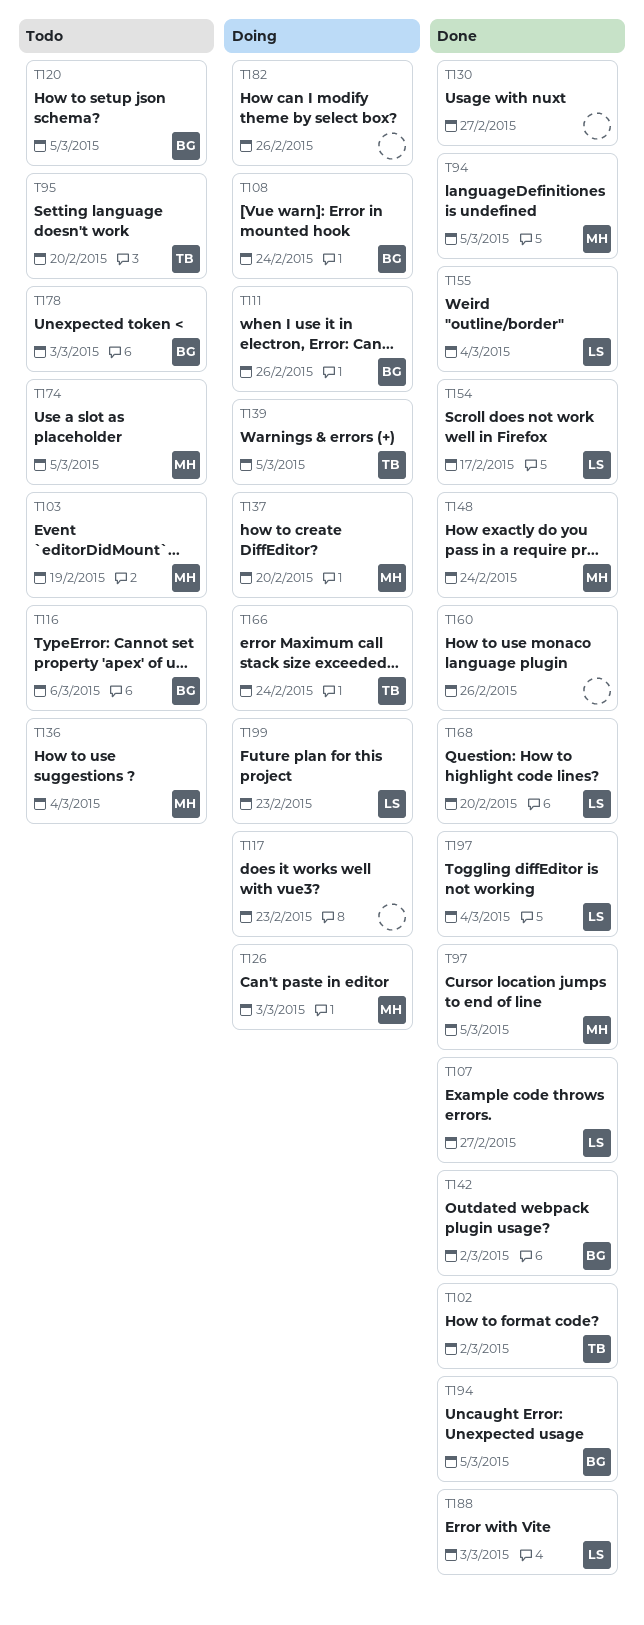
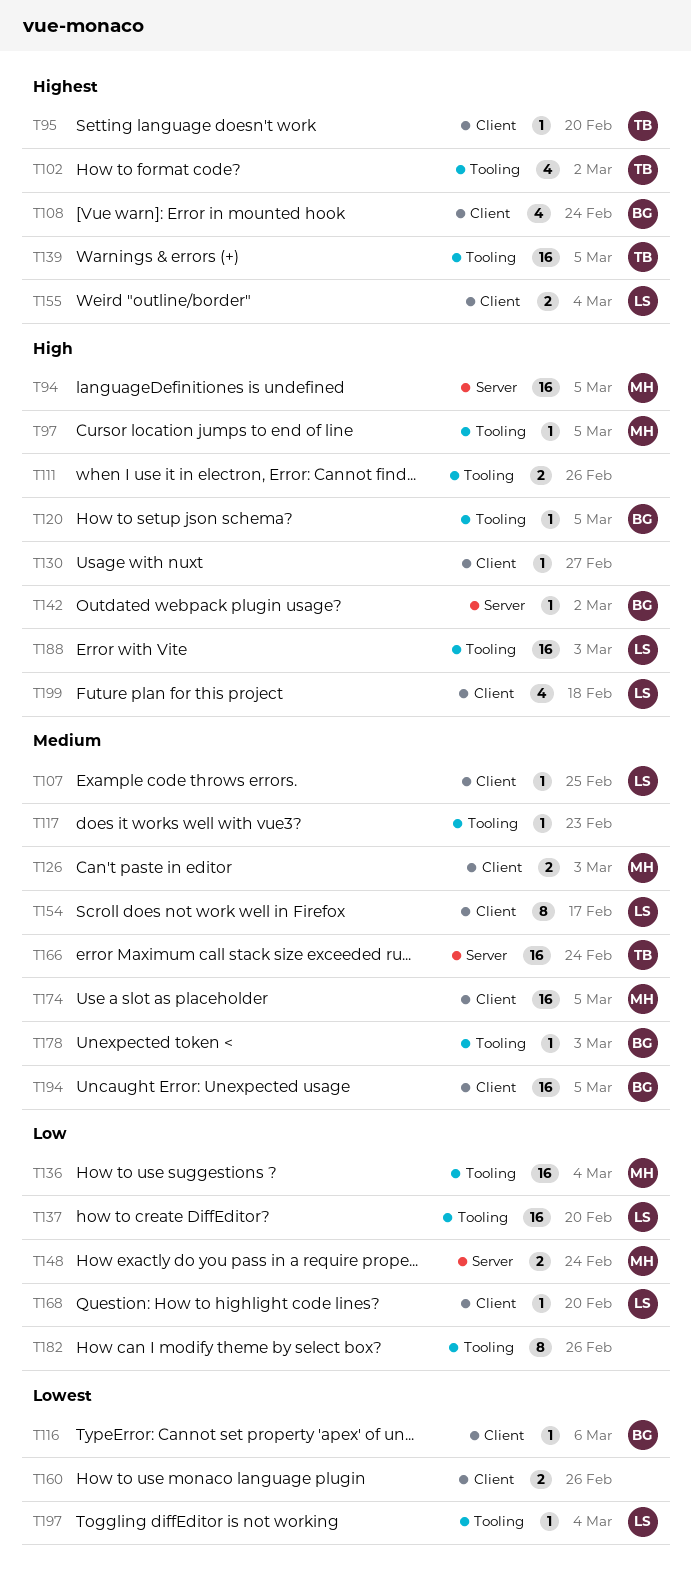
T103: present -> none
T107, due: Feb 27 -> Feb 25
T111, owner: BG -> none
T137, owner: MH -> LS
T199, due: Feb 23 -> Feb 18

